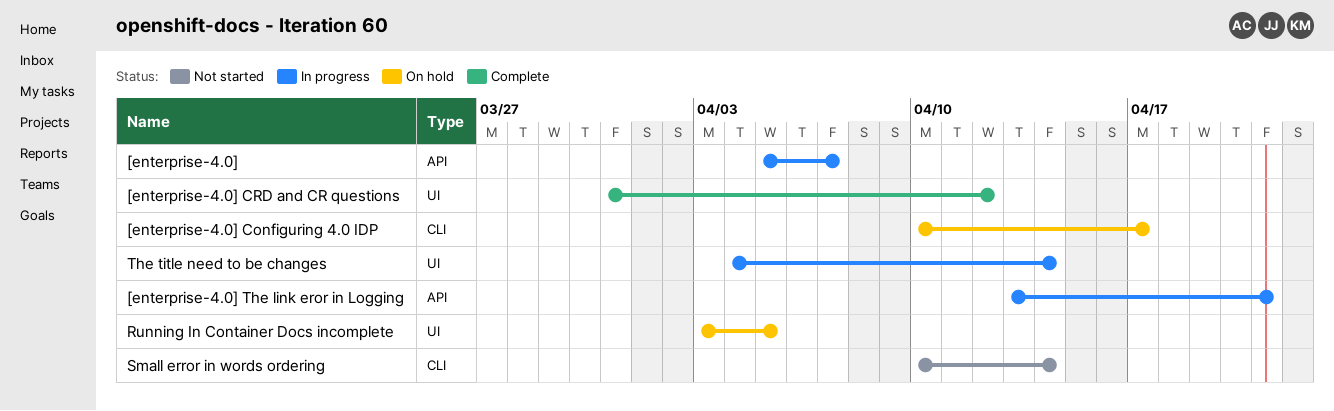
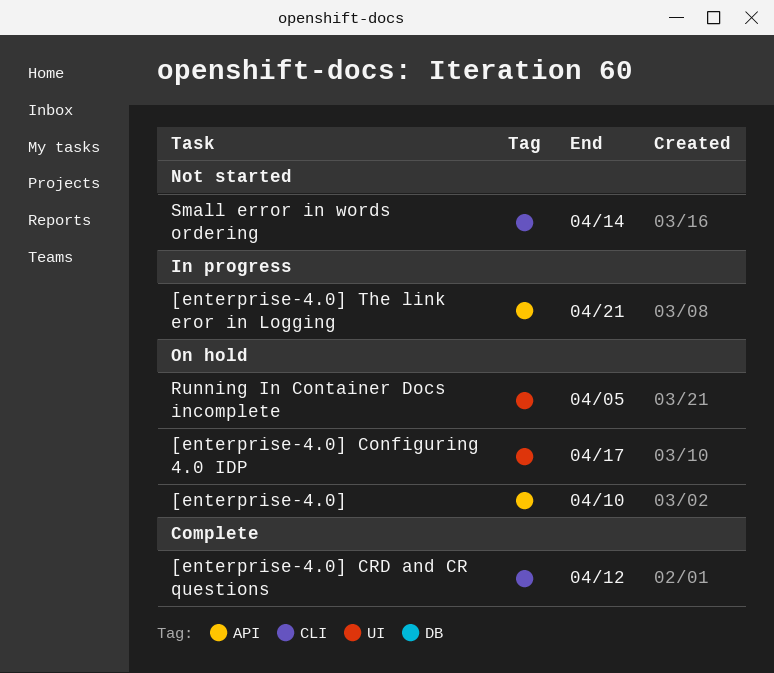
[enterprise-4.0], status: In progress -> On hold
[enterprise-4.0], due: Apr 7 -> Apr 10
[enterprise-4.0] Configuring 4.0 IDP, label: CLI -> UI
[enterprise-4.0] CRD and CR questions, label: UI -> CLI
The title need to be changes: present -> none

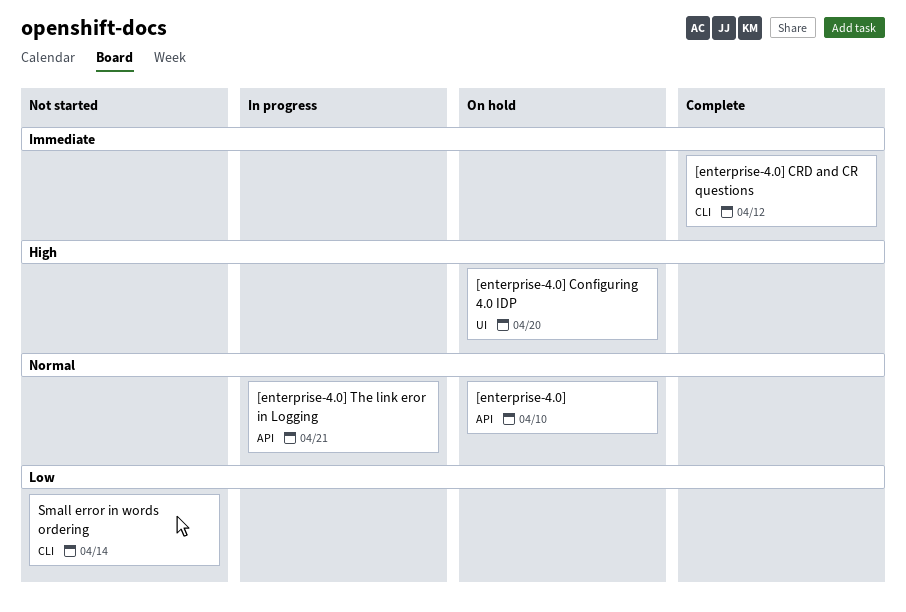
[enterprise-4.0] Configuring 4.0 IDP, due: Apr 17 -> Apr 20
Running In Container Docs incomplete: present -> none

